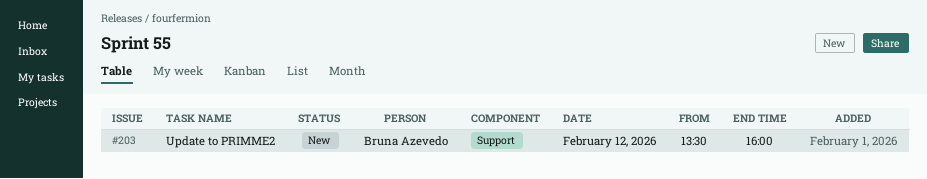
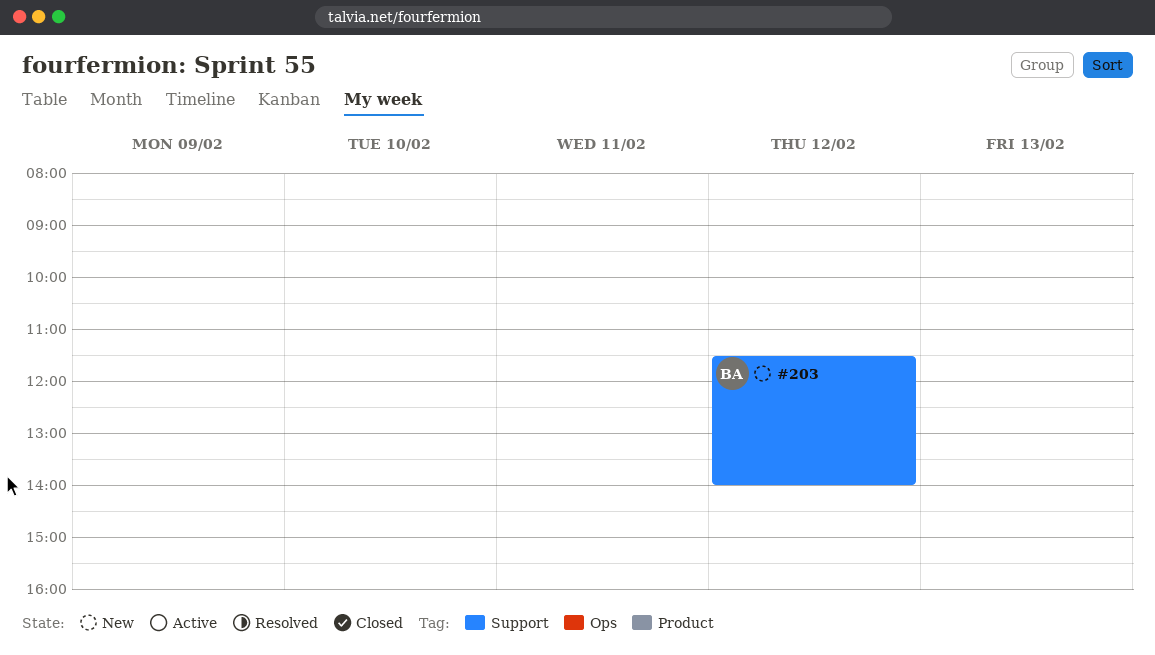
#203, begins: 13:30 -> 11:30
#203, ends: 16:00 -> 14:00

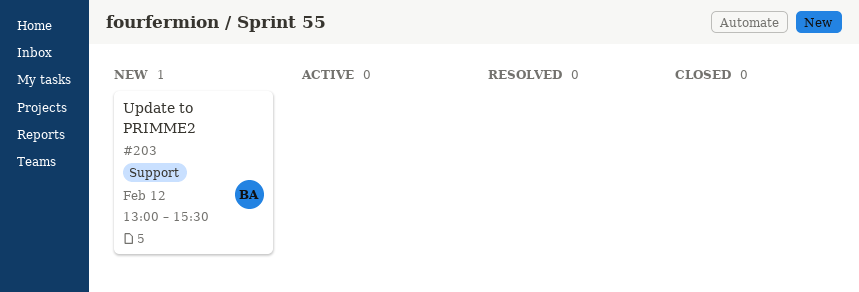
#203, begins: 11:30 -> 13:00
#203, ends: 14:00 -> 15:30

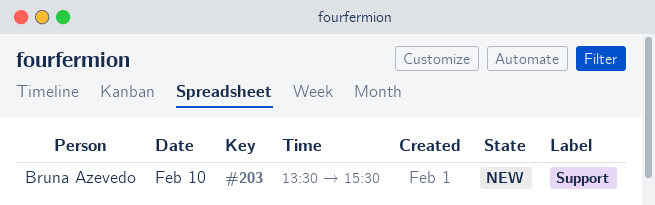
#203, day: Feb 12 -> Feb 10
#203, begins: 13:00 -> 13:30

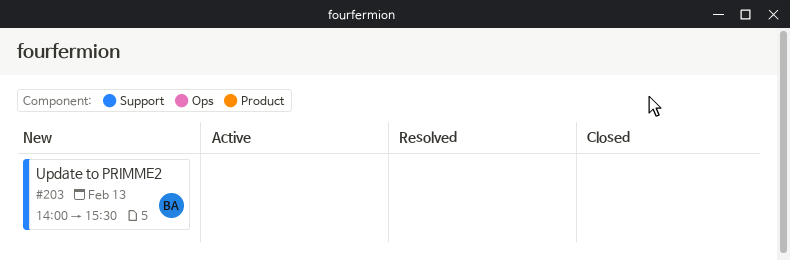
#203, day: Feb 10 -> Feb 13
#203, begins: 13:30 -> 14:00

